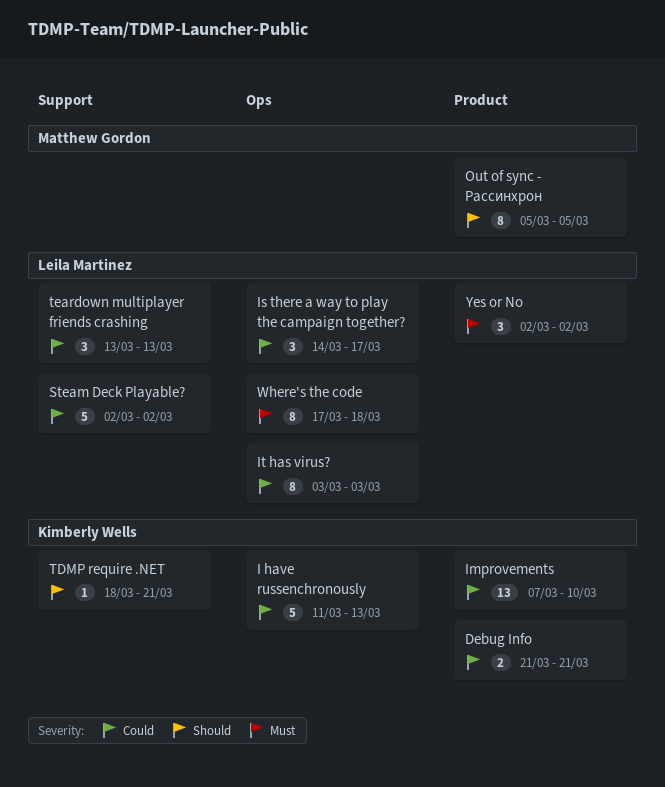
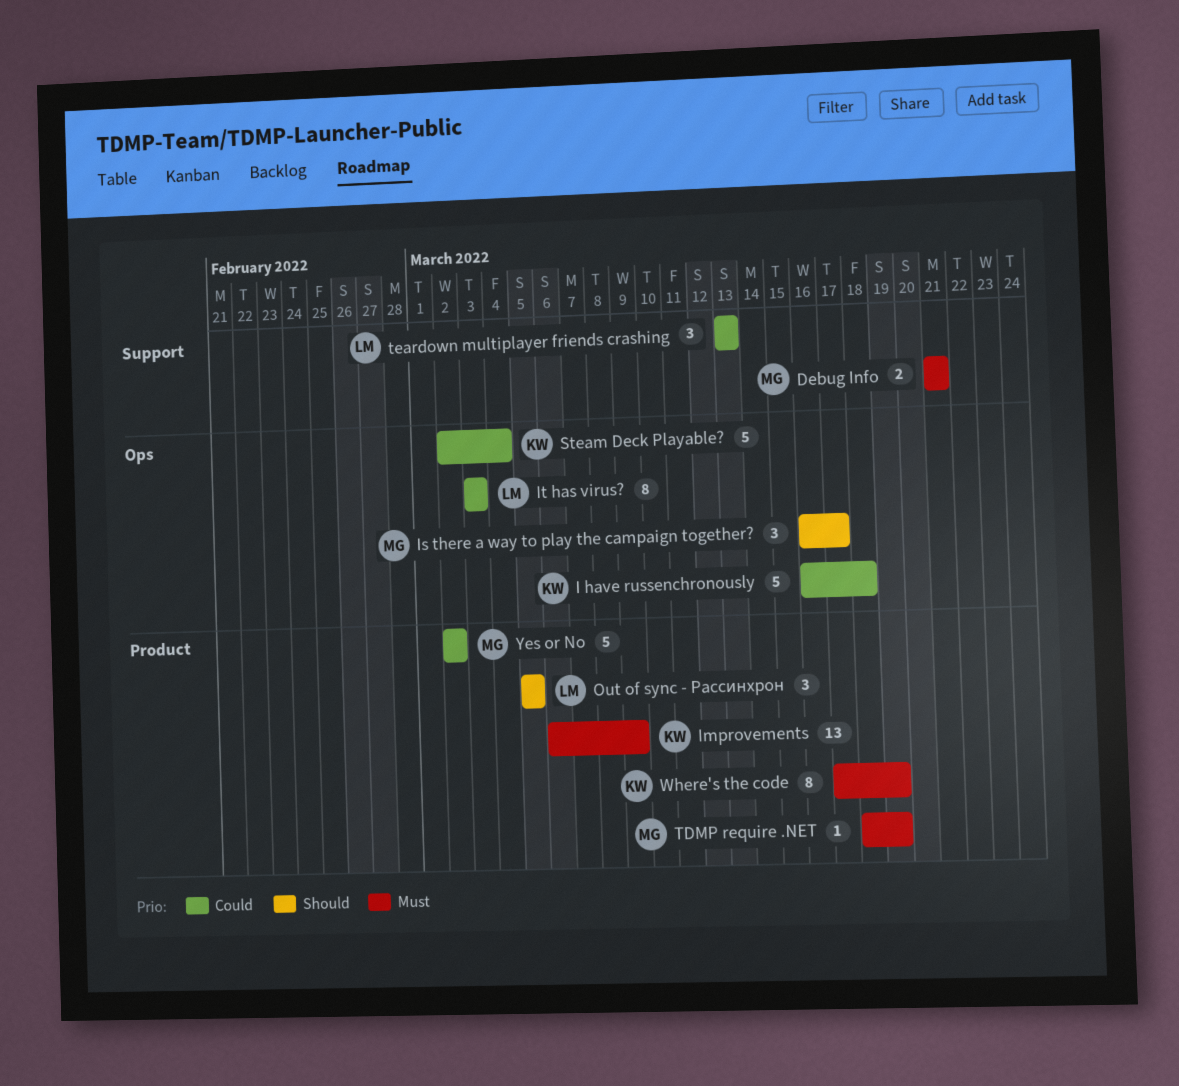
Debug Info, owner: Kimberly Wells -> Matthew Gordon
Debug Info, priority: Could -> Must
Debug Info, label: Product -> Support
I have russenchronously, start: Mar 11 -> Mar 16
I have russenchronously, due: Mar 13 -> Mar 18
Improvements, priority: Could -> Must
Improvements, start: Mar 7 -> Mar 6
Improvements, due: Mar 10 -> Mar 9
Is there a way to play the campaign together?, owner: Leila Martinez -> Matthew Gordon
Is there a way to play the campaign together?, priority: Could -> Should
Is there a way to play the campaign together?, start: Mar 14 -> Mar 16
Out of sync - Рассинхрон, owner: Matthew Gordon -> Leila Martinez
Out of sync - Рассинхрон, estimate: 8 -> 3
Steam Deck Playable?, owner: Leila Martinez -> Kimberly Wells
Steam Deck Playable?, label: Support -> Ops
Steam Deck Playable?, due: Mar 2 -> Mar 4
TDMP require .NET, owner: Kimberly Wells -> Matthew Gordon
TDMP require .NET, priority: Should -> Must
TDMP require .NET, label: Support -> Product
TDMP require .NET, due: Mar 21 -> Mar 19
Where's the code, owner: Leila Martinez -> Kimberly Wells
Where's the code, label: Ops -> Product
Where's the code, due: Mar 18 -> Mar 19
Yes or No, owner: Leila Martinez -> Matthew Gordon
Yes or No, priority: Must -> Could
Yes or No, estimate: 3 -> 5

